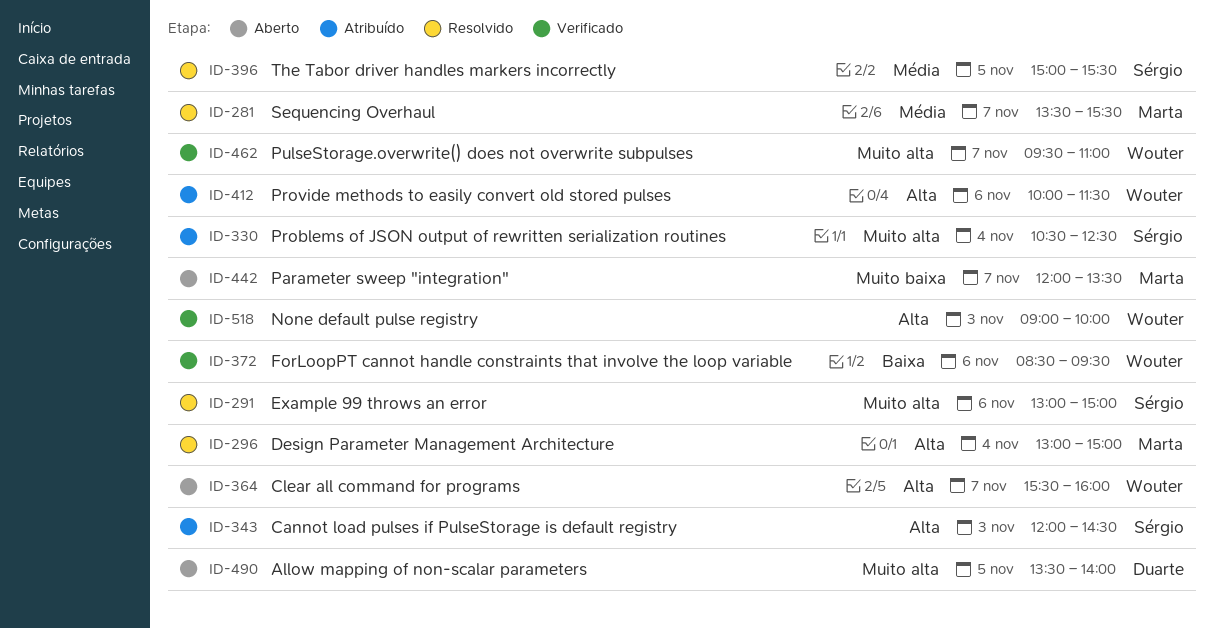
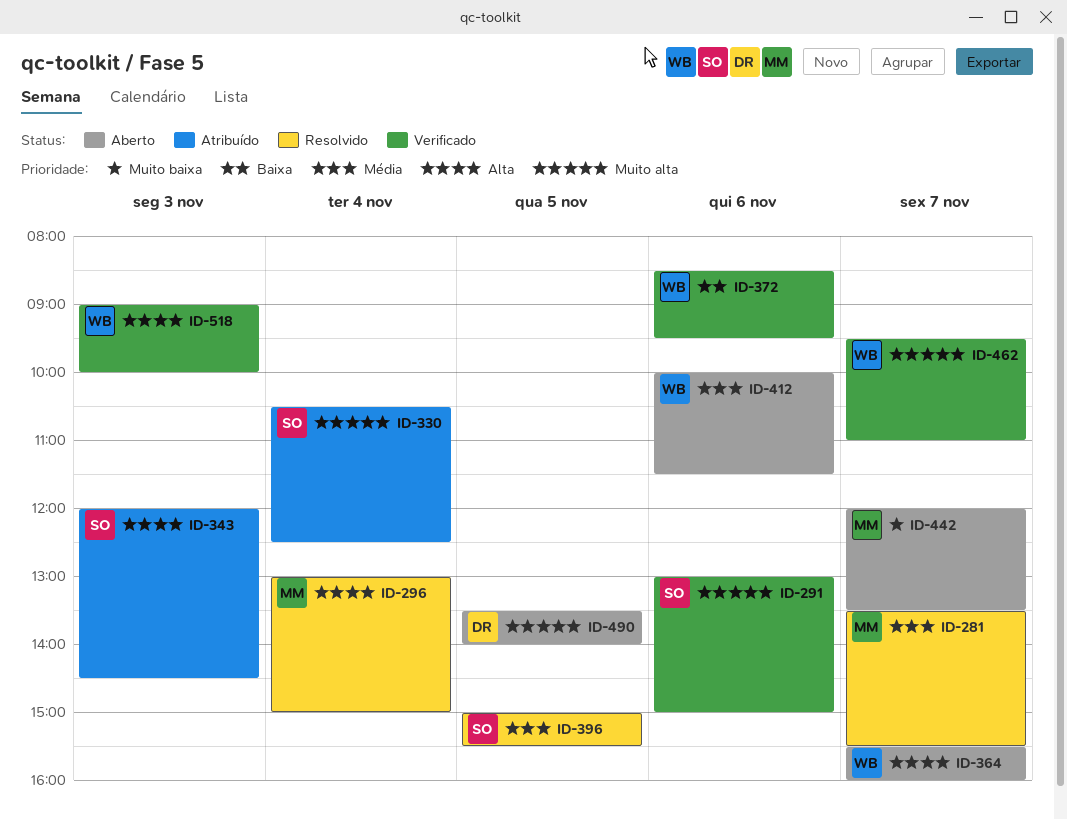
ID-291, status: Resolvido -> Verificado
ID-412, status: Atribuído -> Aberto
ID-412, priority: Alta -> Média

